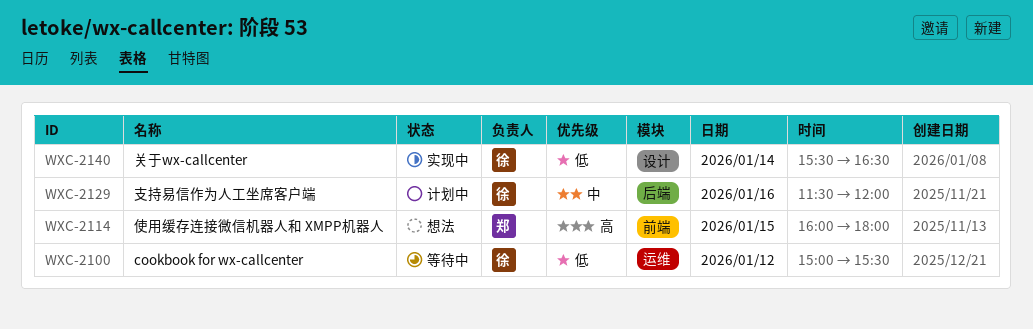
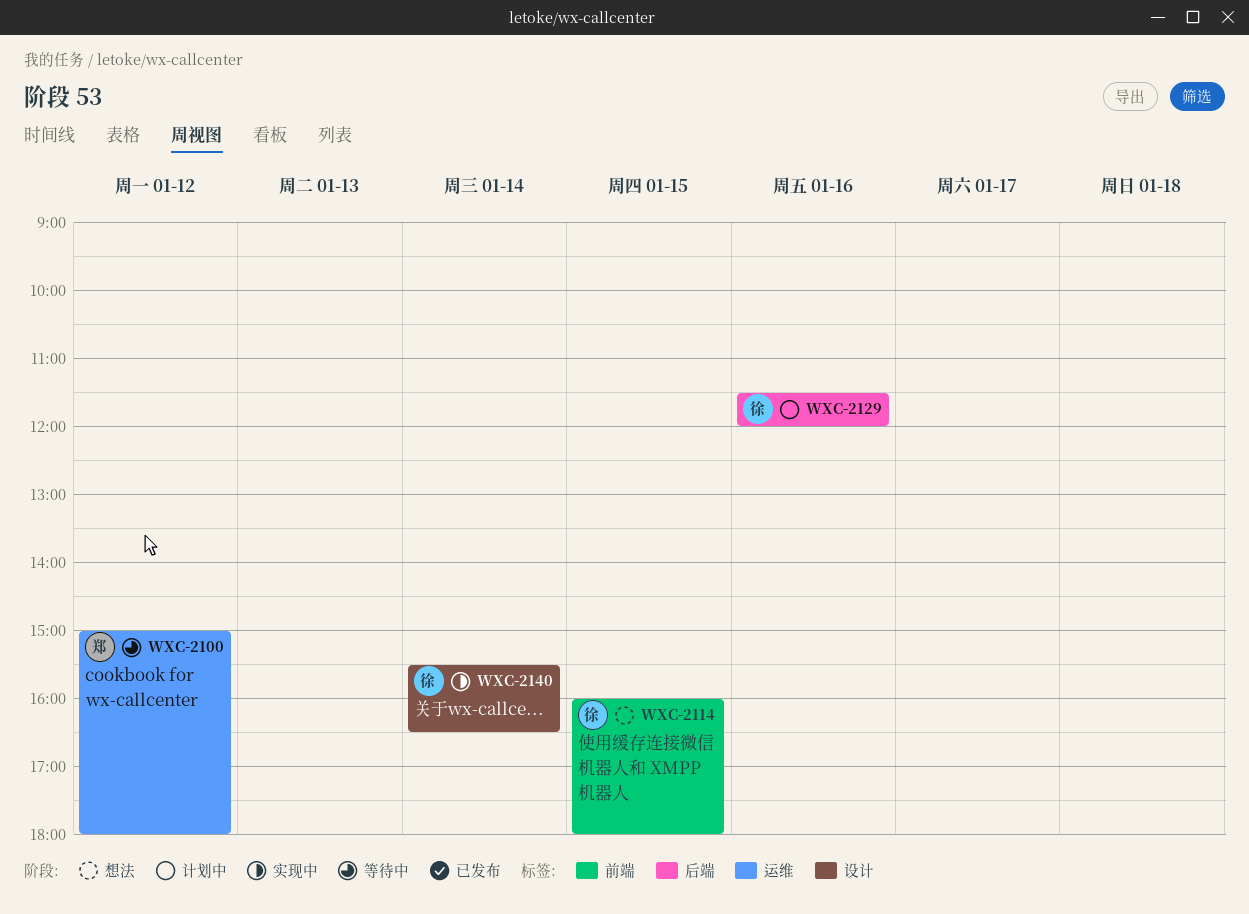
WXC-2100, owner: 徐 -> 郑
WXC-2100, ends: 15:30 -> 18:00
WXC-2114, owner: 郑 -> 徐

